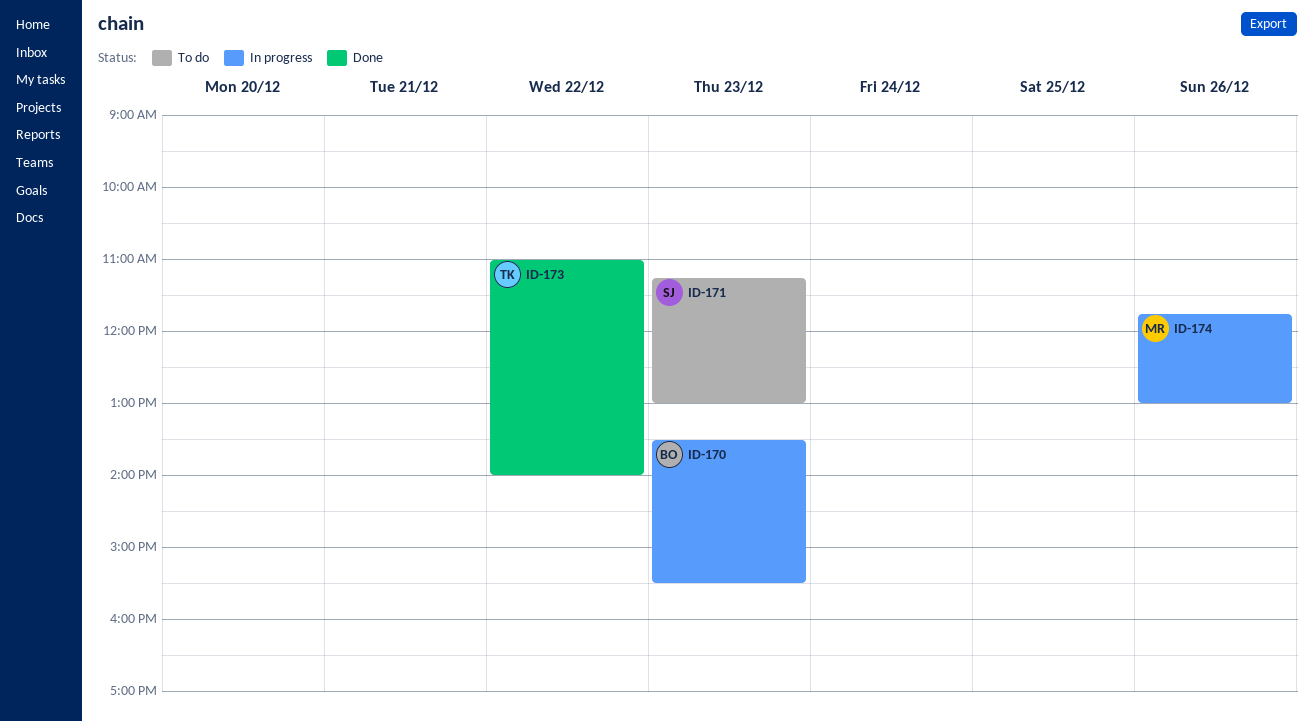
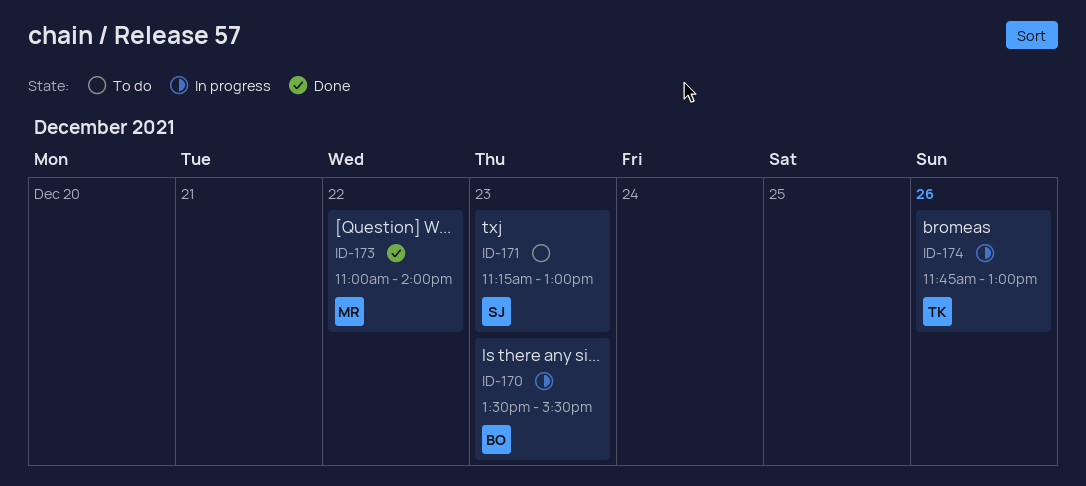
ID-173, owner: TK -> MR
ID-174, owner: MR -> TK

